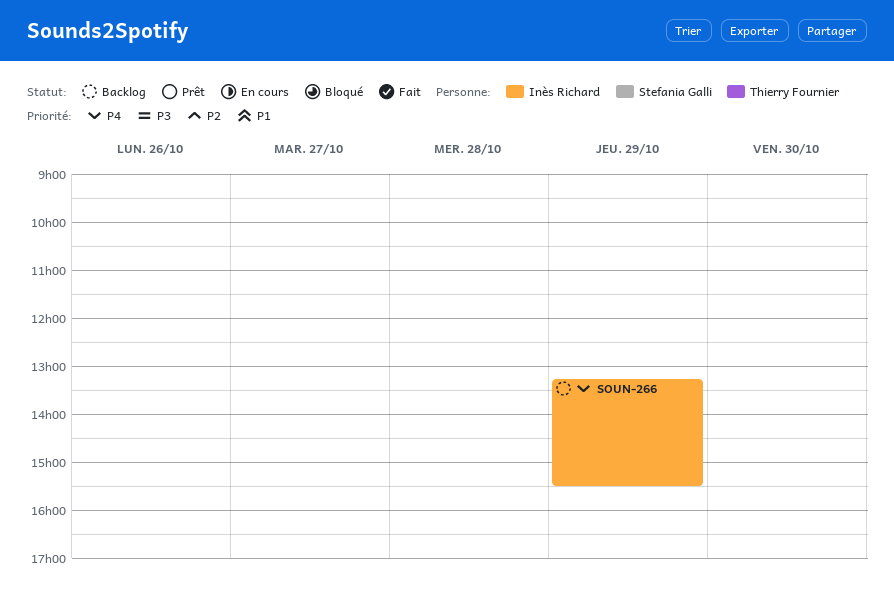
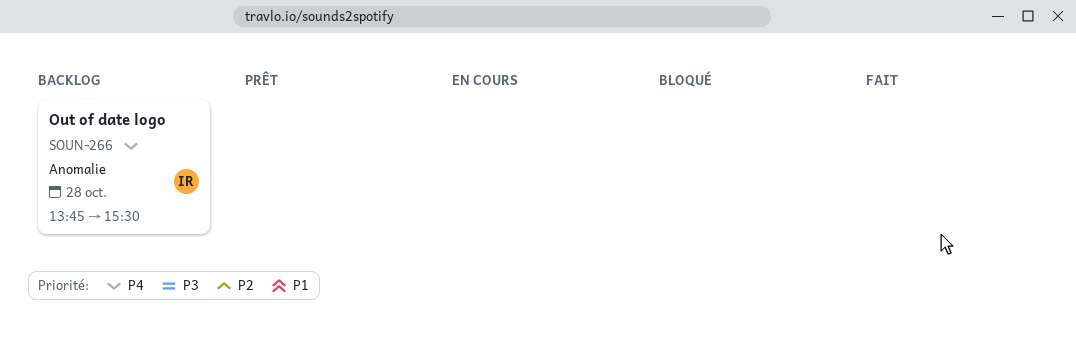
SOUN-266, day: Oct 29 -> Oct 28
SOUN-266, begins: 13:15 -> 13:45

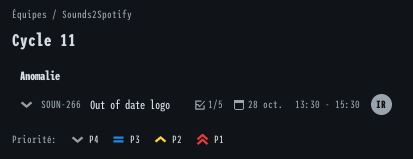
SOUN-266, begins: 13:45 -> 13:30

